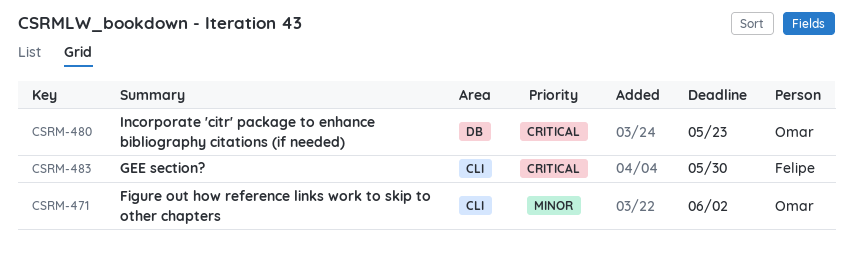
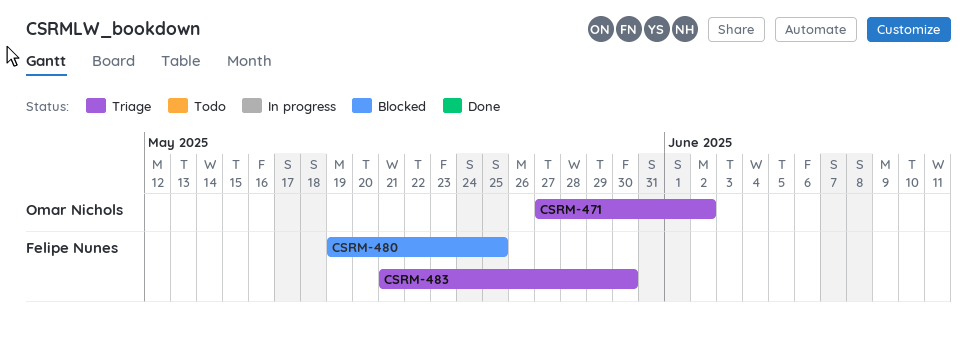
CSRM-480, owner: Omar Nichols -> Felipe Nunes
CSRM-480, due: May 23 -> May 25

